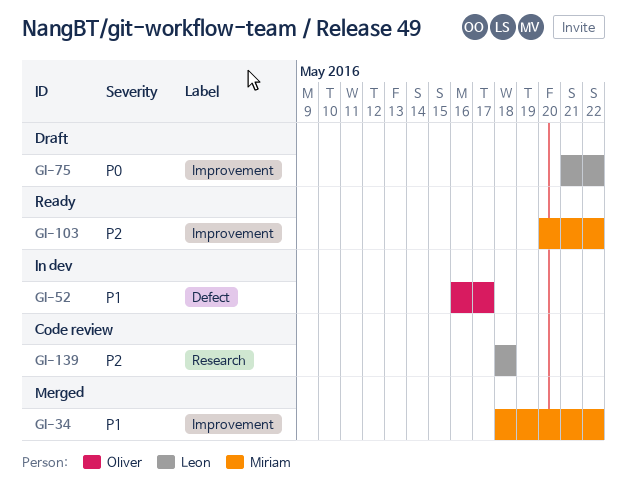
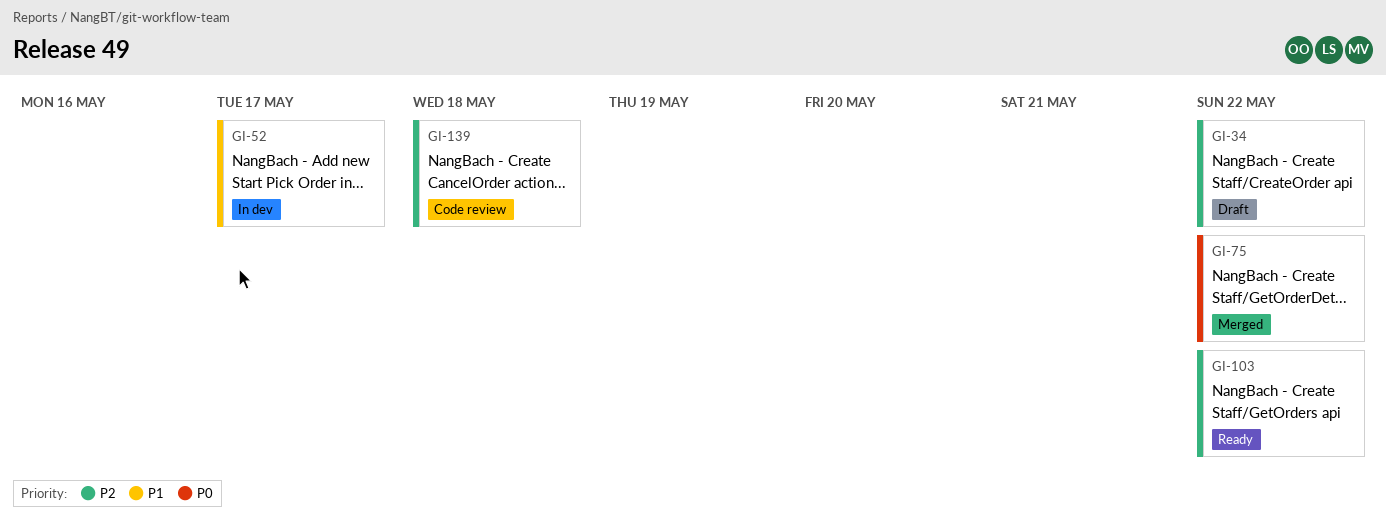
GI-34, status: Merged -> Draft
GI-34, priority: P1 -> P2
GI-75, status: Draft -> Merged

